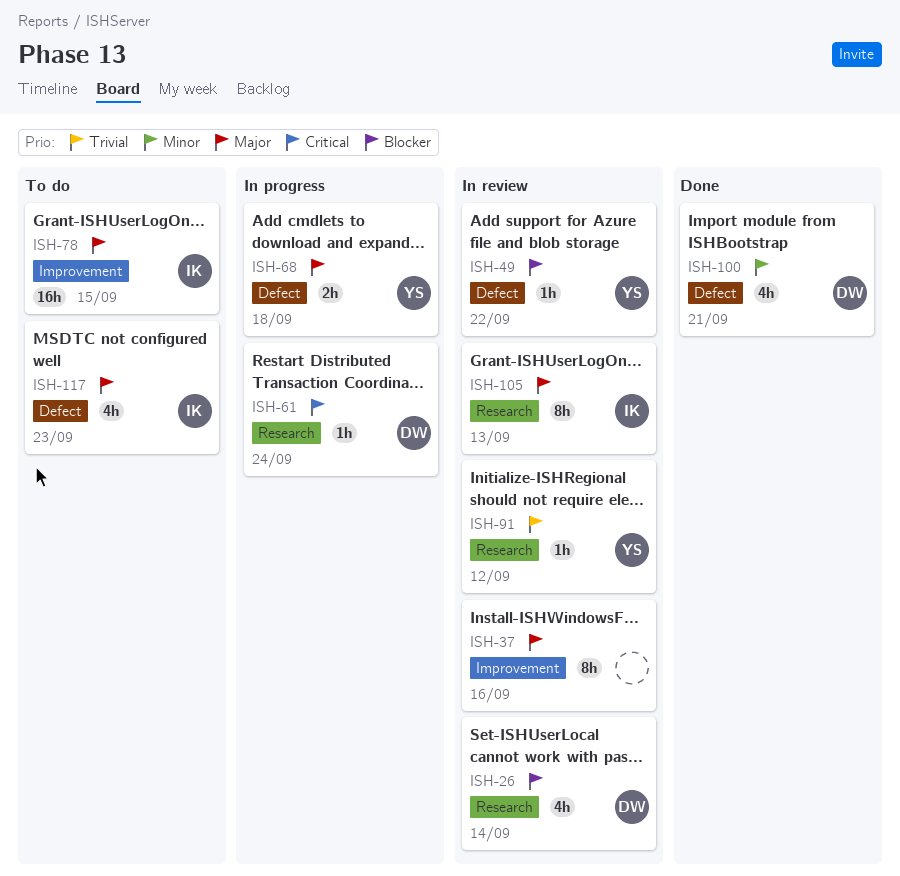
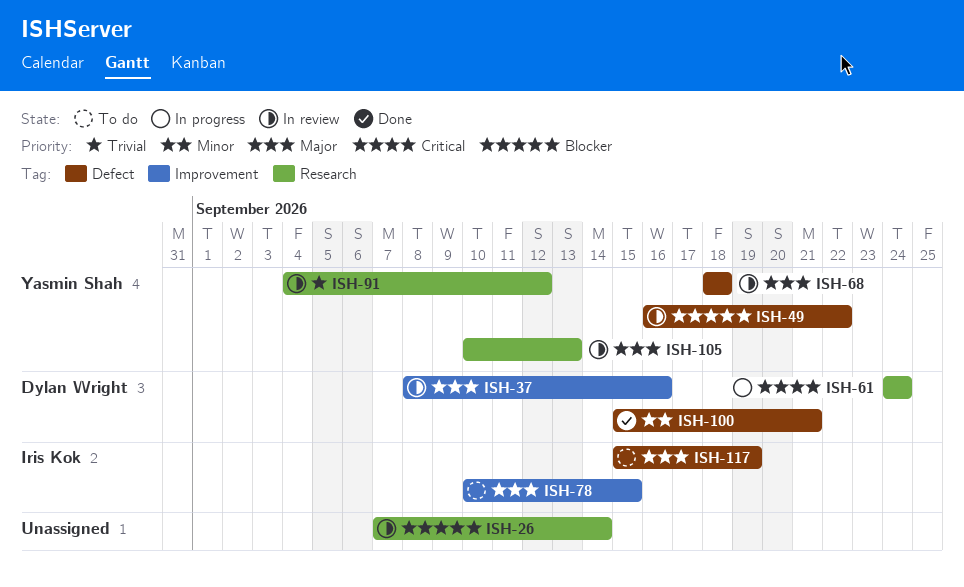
ISH-26, owner: Dylan Wright -> none
ISH-37, owner: none -> Dylan Wright
ISH-68, status: In progress -> In review
ISH-105, owner: Iris Kok -> Yasmin Shah
ISH-117, due: Sep 23 -> Sep 19

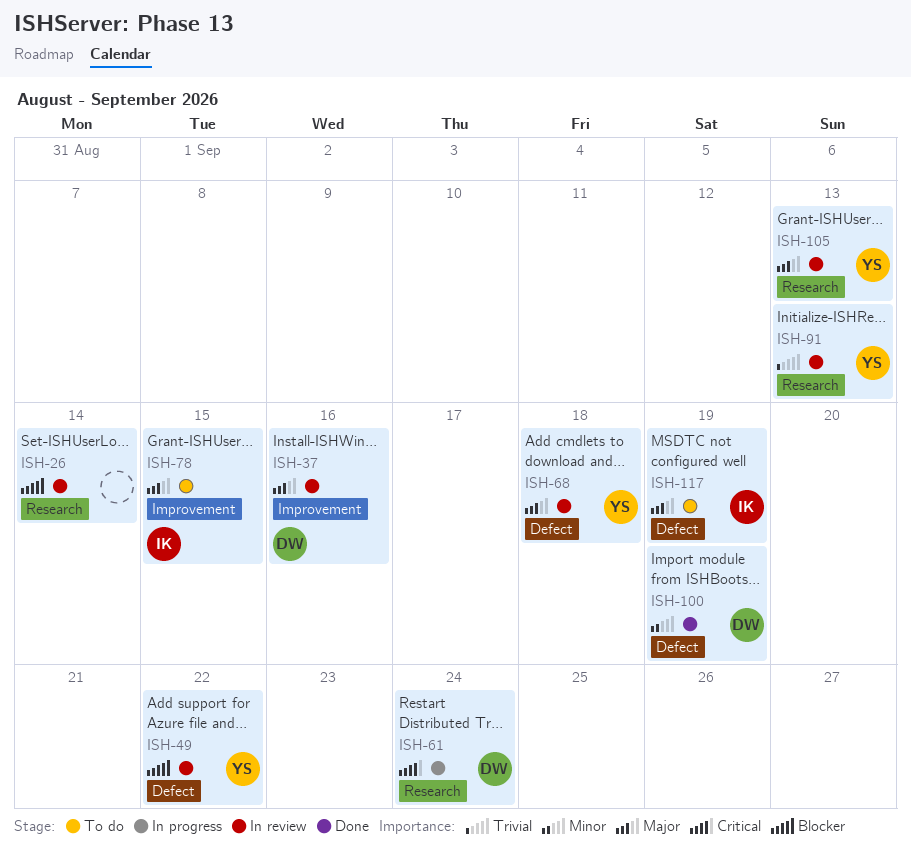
ISH-91, due: Sep 12 -> Sep 13
ISH-100, due: Sep 21 -> Sep 19

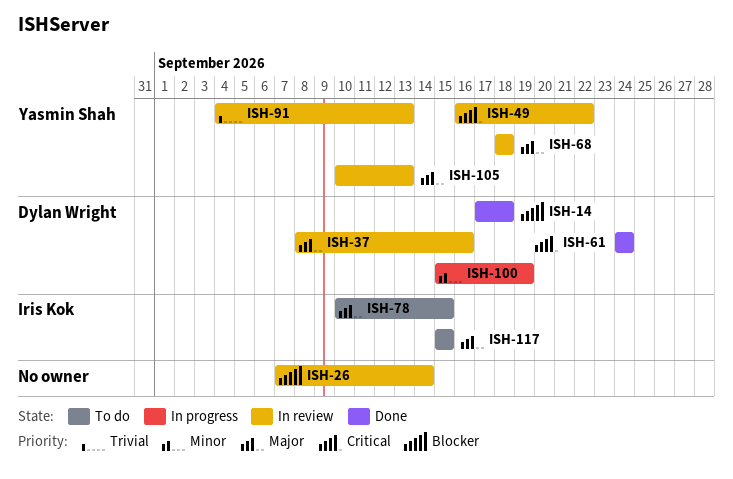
ISH-14: none -> present
ISH-49, priority: Blocker -> Critical
ISH-61, status: In progress -> Done
ISH-100, status: Done -> In progress
ISH-117, due: Sep 19 -> Sep 15

